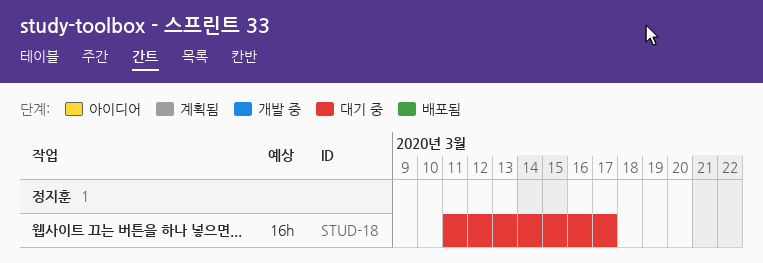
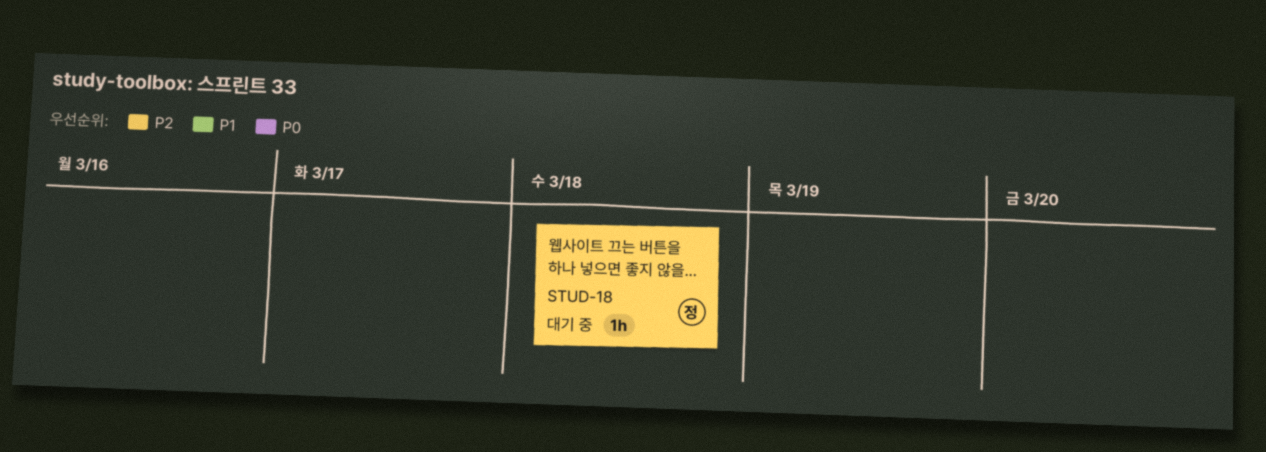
STUD-18, estimate: 16h -> 1h
STUD-18, due: Mar 17 -> Mar 18

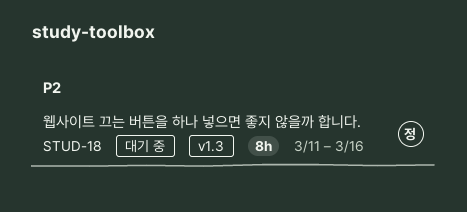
STUD-18, estimate: 1h -> 8h
STUD-18, due: Mar 18 -> Mar 16

